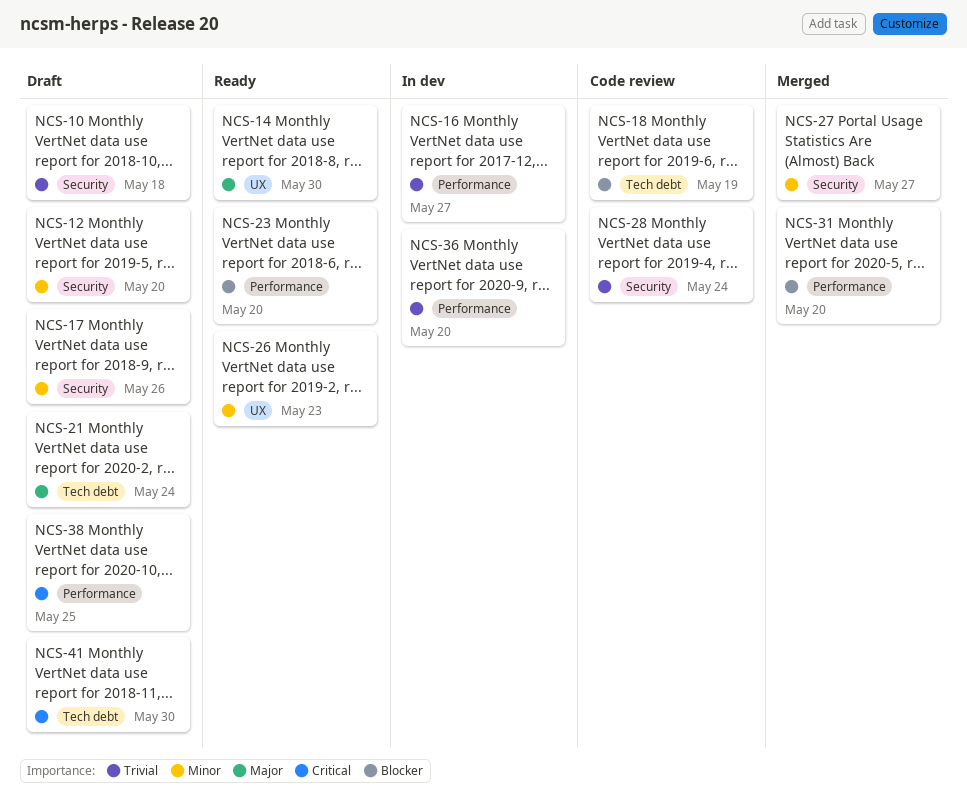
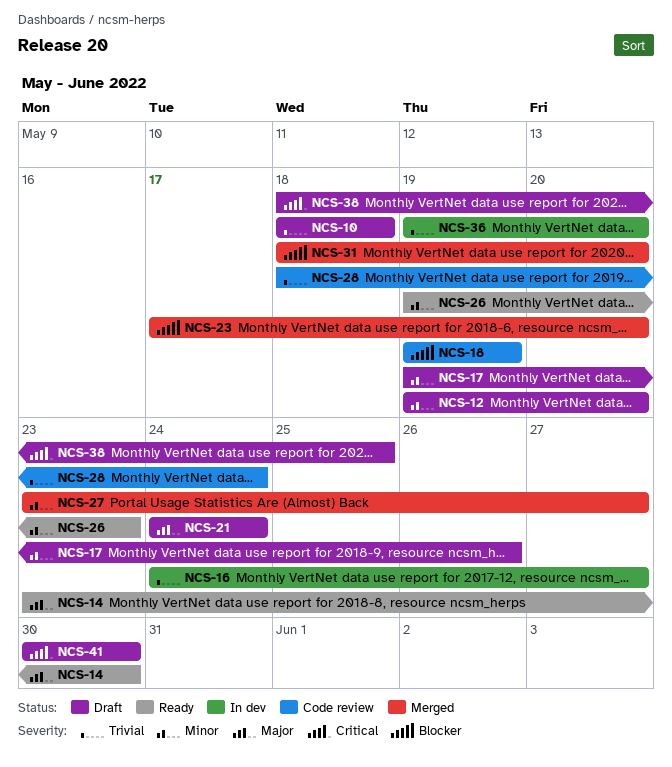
NCS-23, status: Ready -> Merged

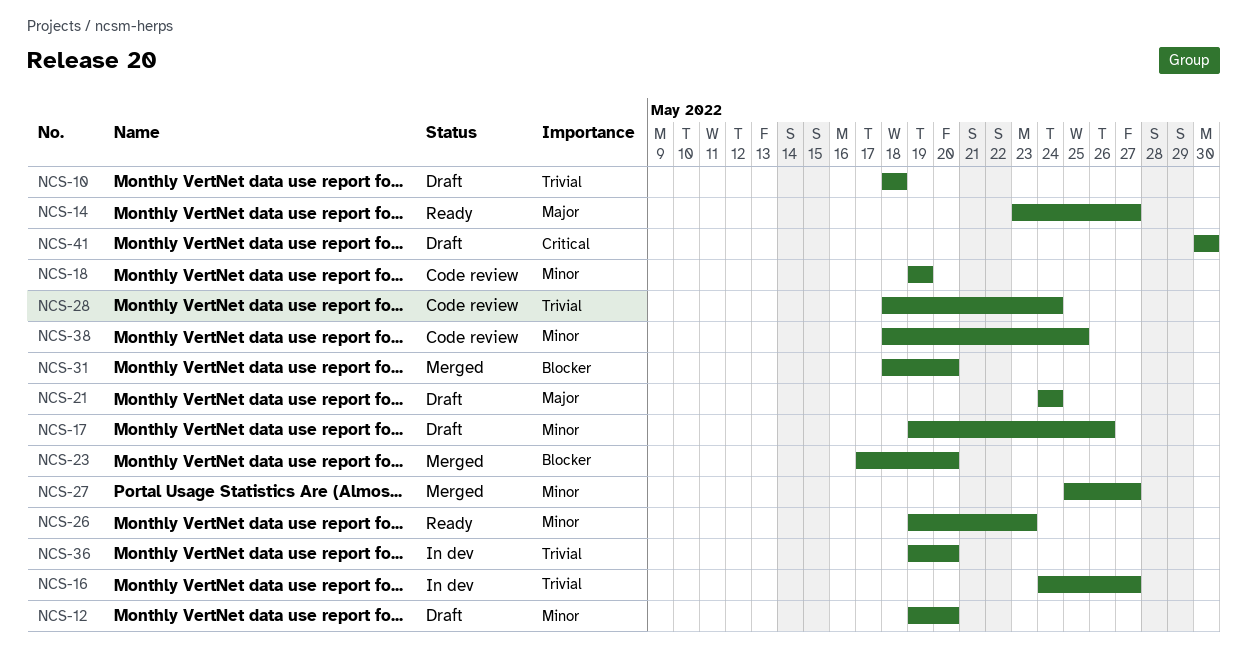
NCS-14, due: May 30 -> May 27
NCS-18, priority: Blocker -> Minor
NCS-27, start: May 23 -> May 25
NCS-38, status: Draft -> Code review
NCS-38, priority: Critical -> Minor

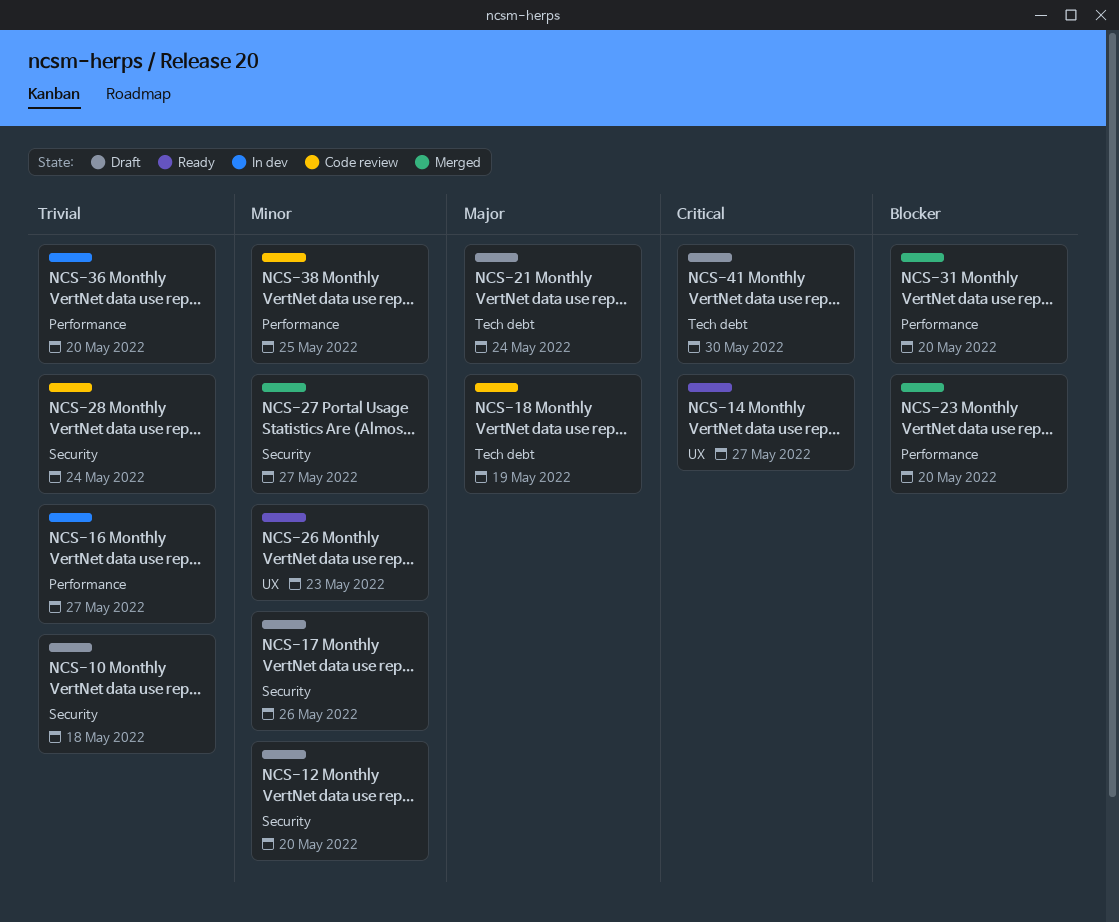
NCS-14, priority: Major -> Critical
NCS-18, priority: Minor -> Major

